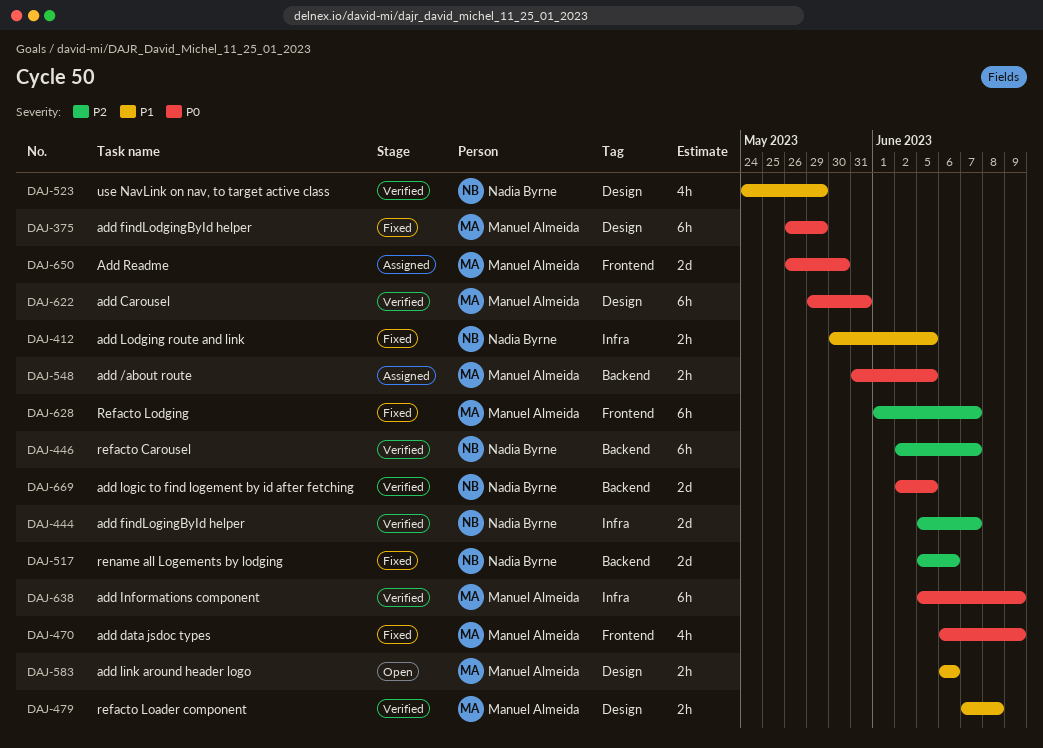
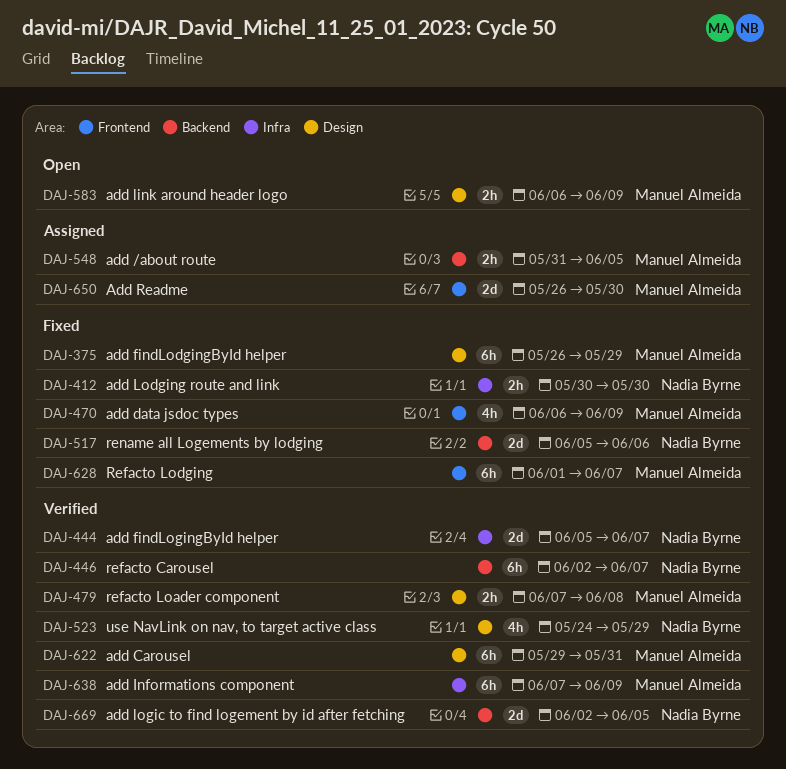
DAJ-412, due: Jun 5 -> May 30
DAJ-583, due: Jun 6 -> Jun 9
DAJ-638, start: Jun 5 -> Jun 7

